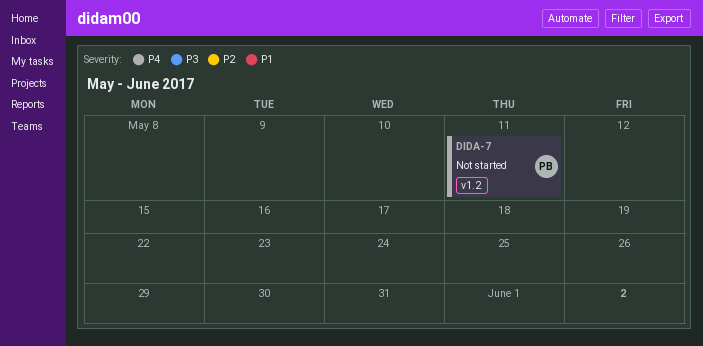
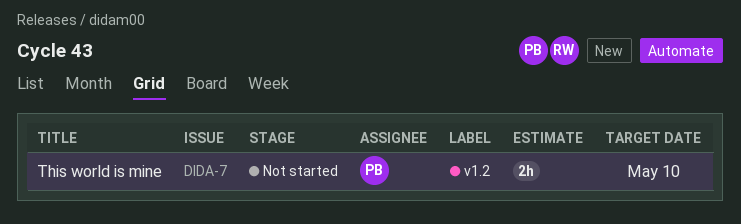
DIDA-7, due: May 11 -> May 10

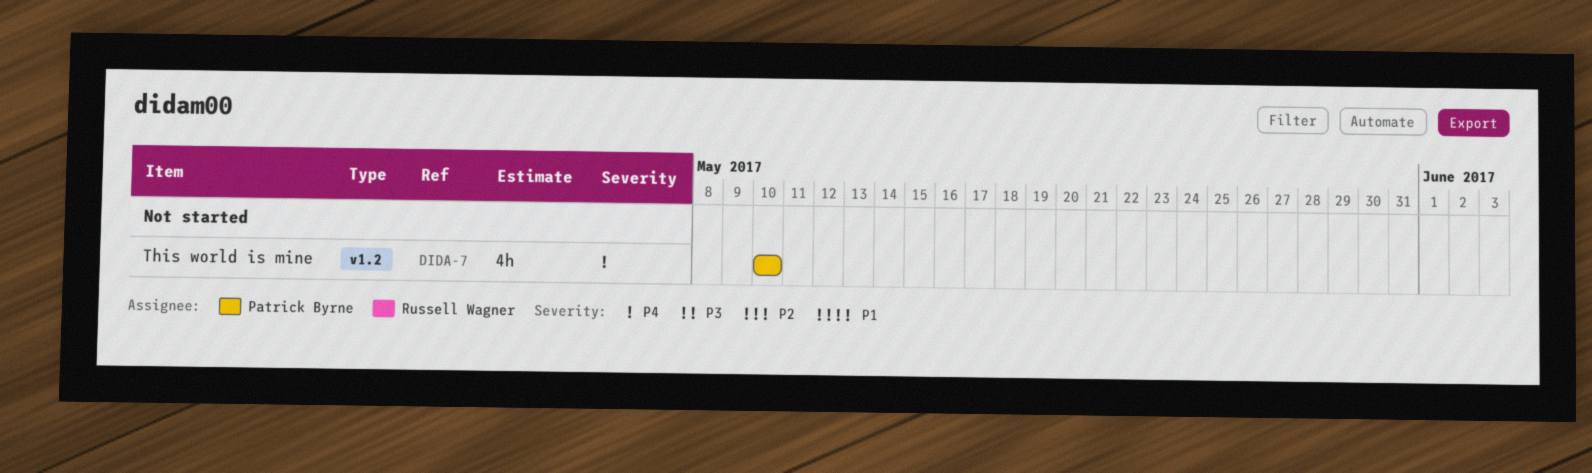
DIDA-7, estimate: 2h -> 4h

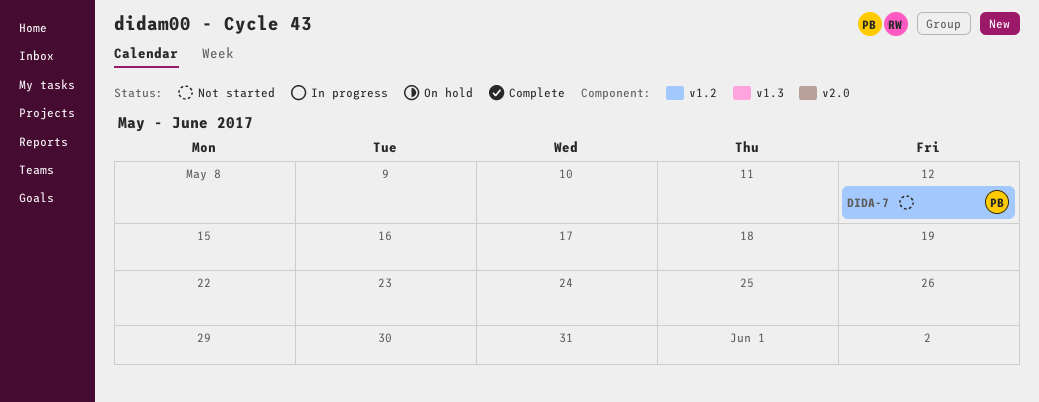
DIDA-7, due: May 10 -> May 12

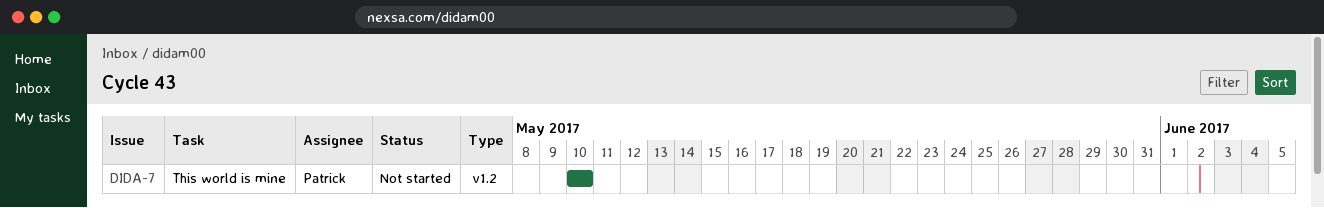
DIDA-7, due: May 12 -> May 10

